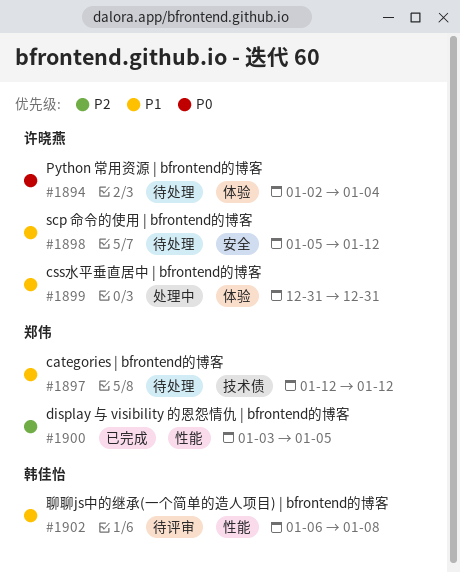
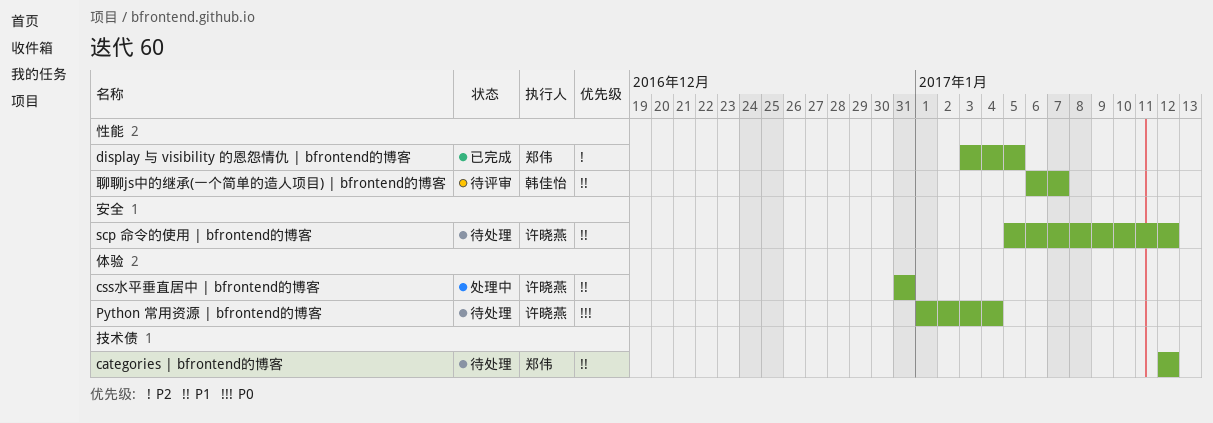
Python 常用资源 | bfrontend的博客, start: Jan 2 -> Jan 1
聊聊js中的继承(一个简单的造人项目) | bfrontend的博客, due: Jan 8 -> Jan 7

